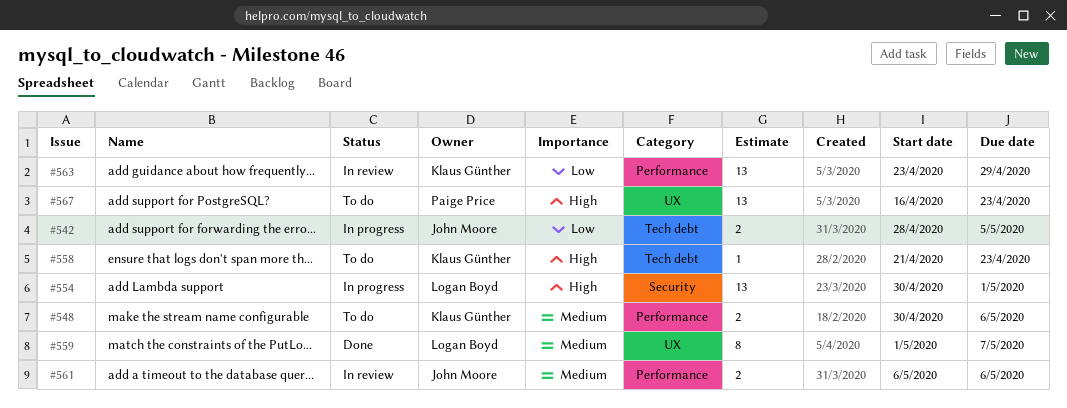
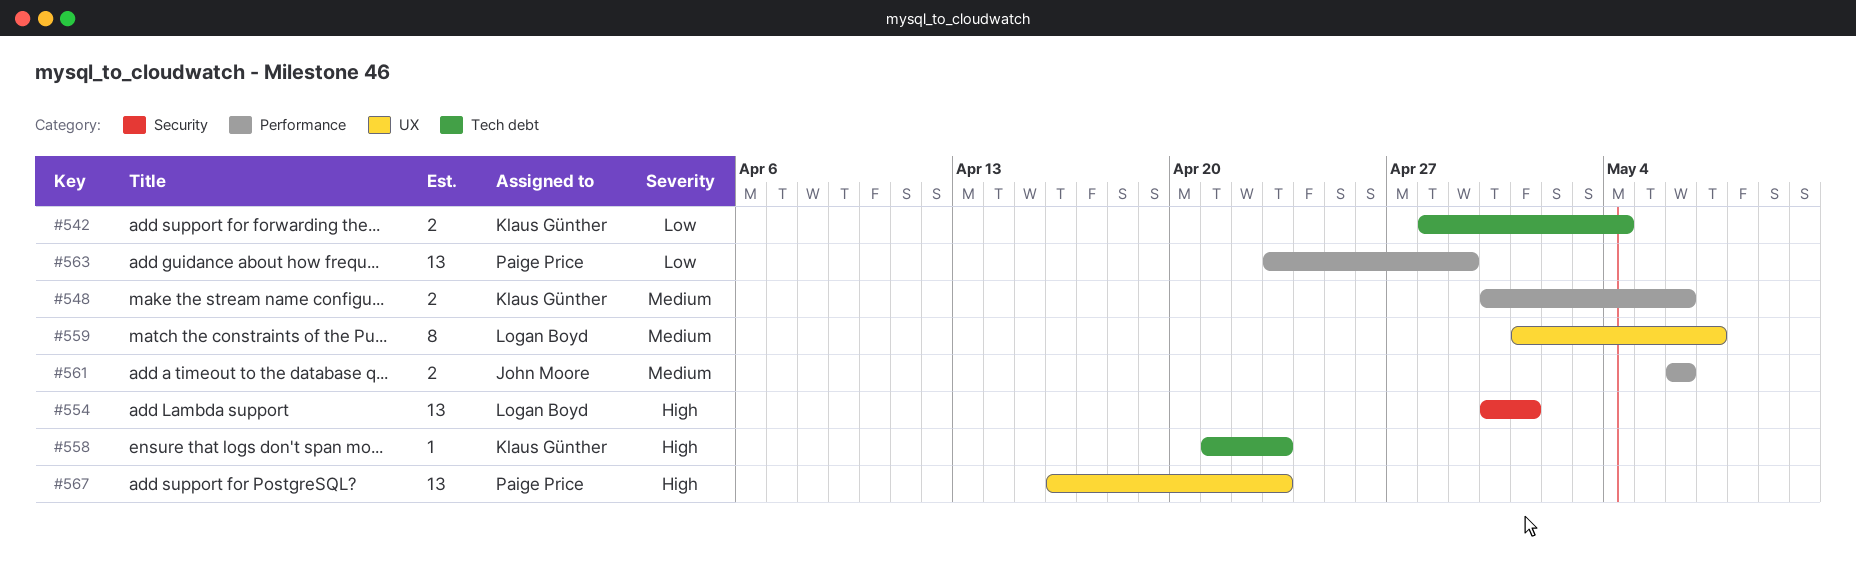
#542, owner: John Moore -> Klaus Günther
#542, due: May 5 -> May 4
#563, owner: Klaus Günther -> Paige Price

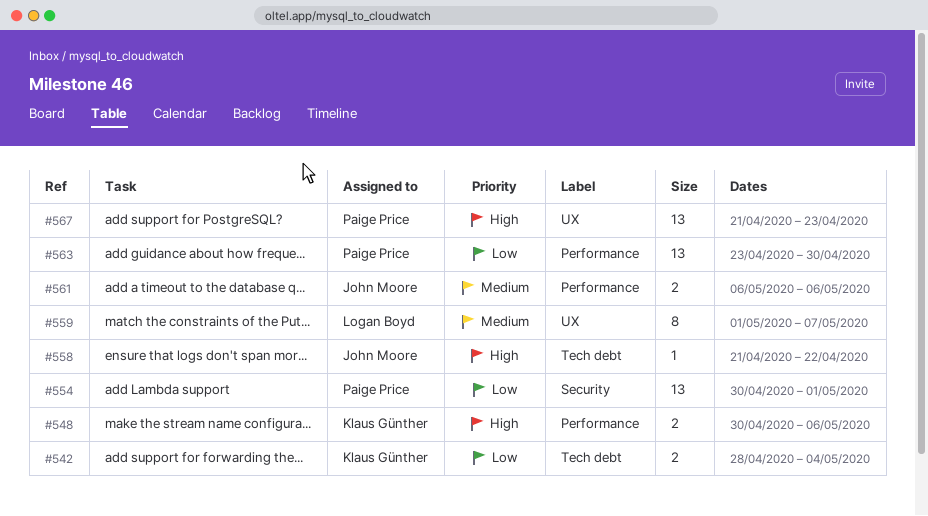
#548, priority: Medium -> High
#554, owner: Logan Boyd -> Paige Price
#554, priority: High -> Low
#558, owner: Klaus Günther -> John Moore
#558, due: Apr 23 -> Apr 22
#563, due: Apr 29 -> Apr 30
#567, start: Apr 16 -> Apr 21

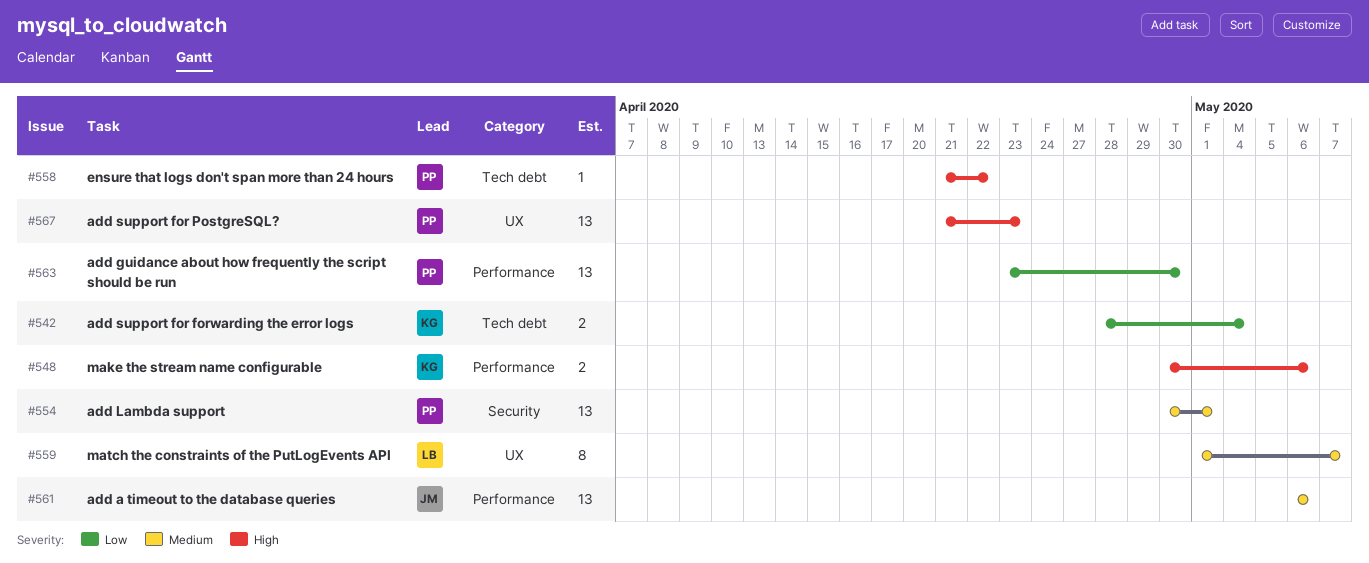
#554, priority: Low -> Medium
#558, owner: John Moore -> Paige Price
#561, estimate: 2 -> 13

